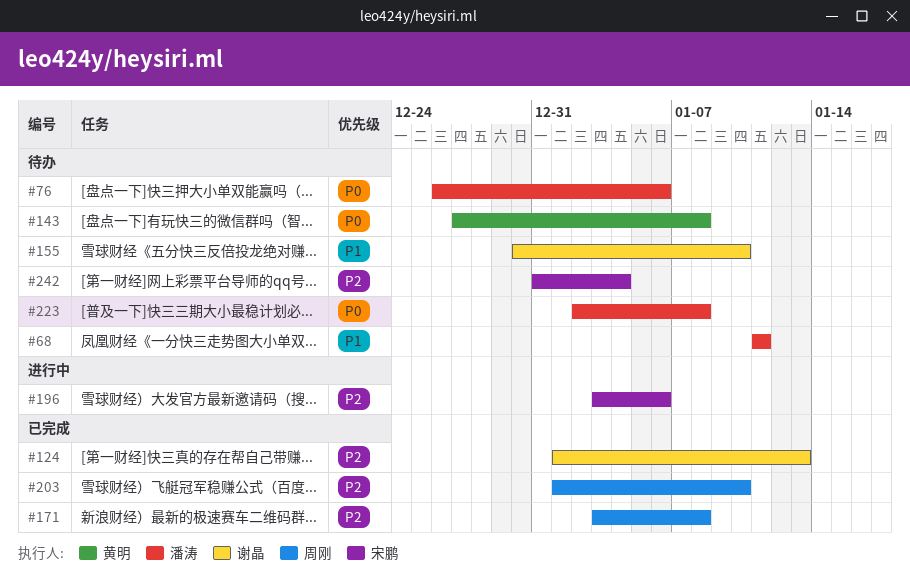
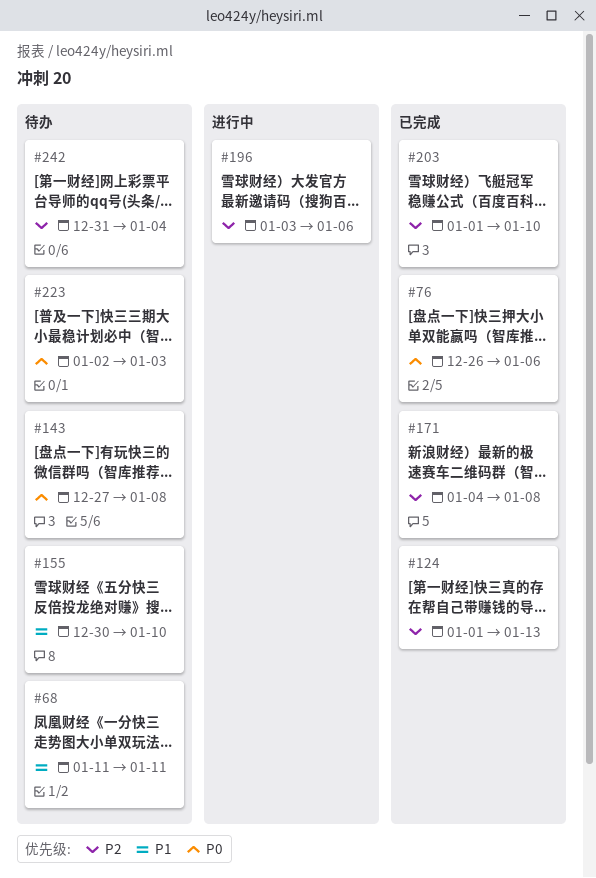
#76, status: 待办 -> 已完成
#171, start: Jan 3 -> Jan 4
#223, due: Jan 8 -> Jan 3

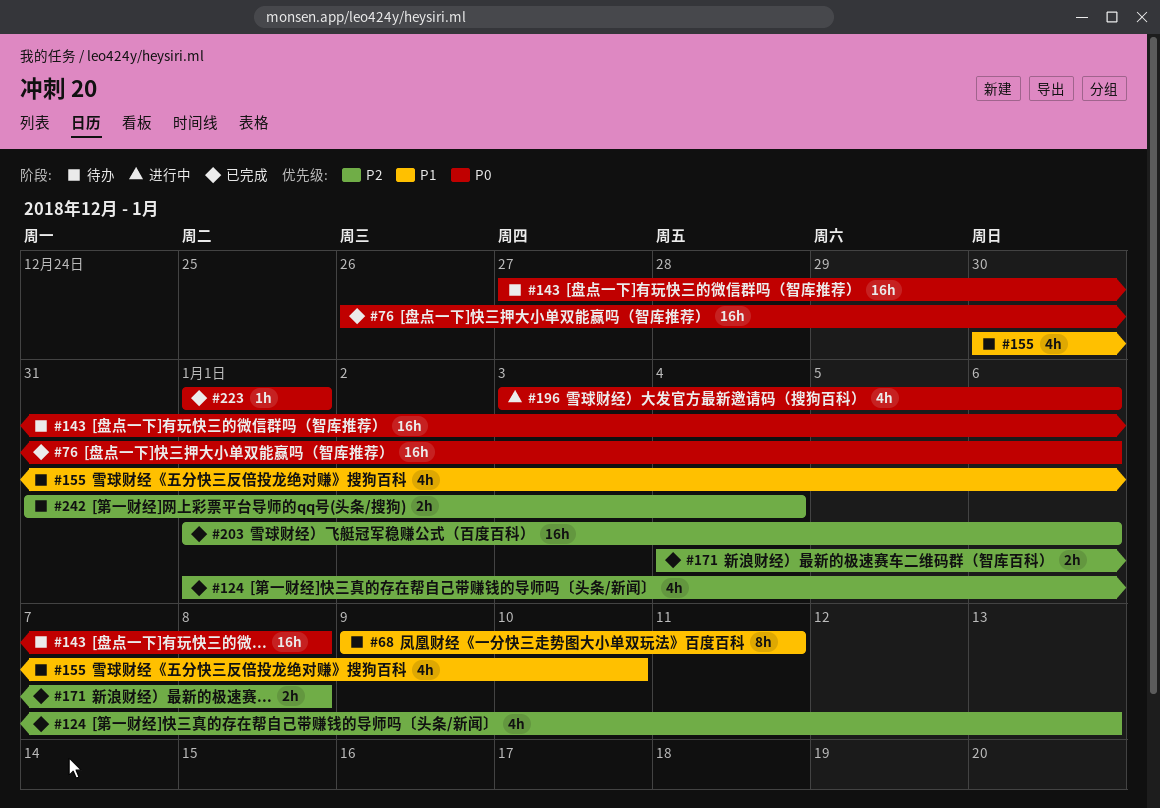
#68, start: Jan 11 -> Jan 9
#196, priority: P2 -> P0
#203, due: Jan 10 -> Jan 6
#223, status: 待办 -> 已完成
#223, start: Jan 2 -> Jan 1
#223, due: Jan 3 -> Jan 1

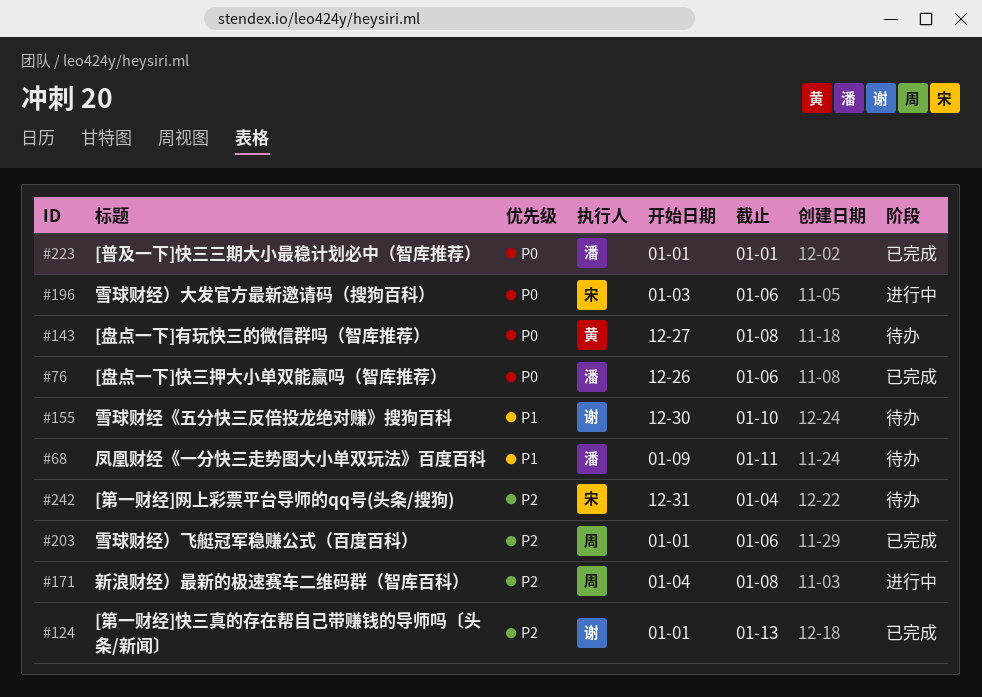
#171, status: 已完成 -> 进行中

